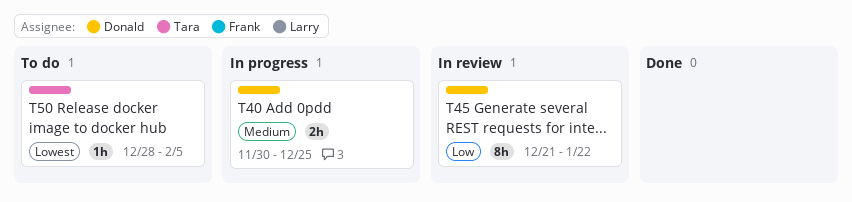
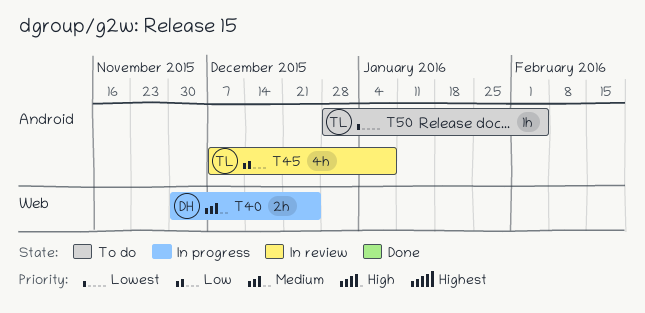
T45, owner: Donald -> Tara
T45, estimate: 8h -> 4h
T45, start: Dec 21 -> Dec 7
T45, due: Jan 22 -> Jan 8

